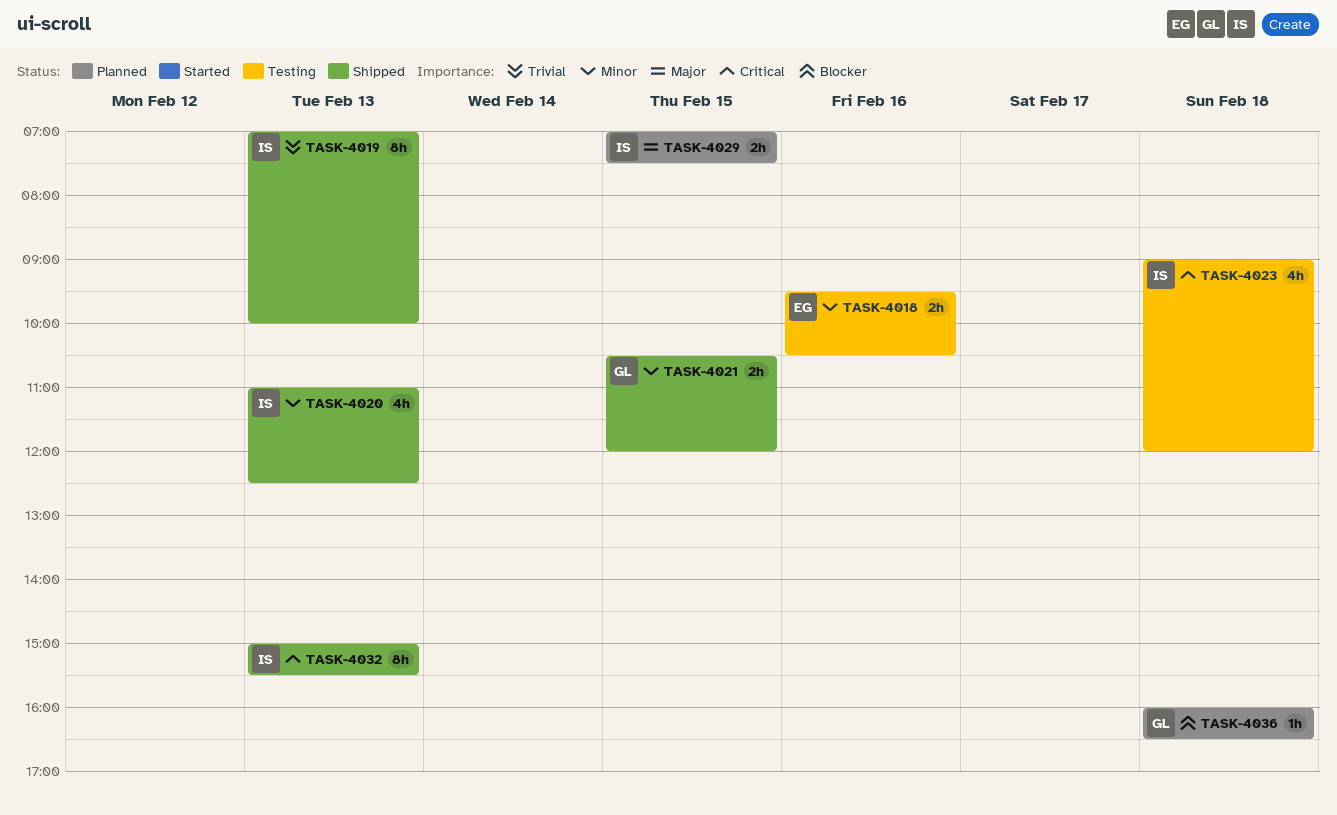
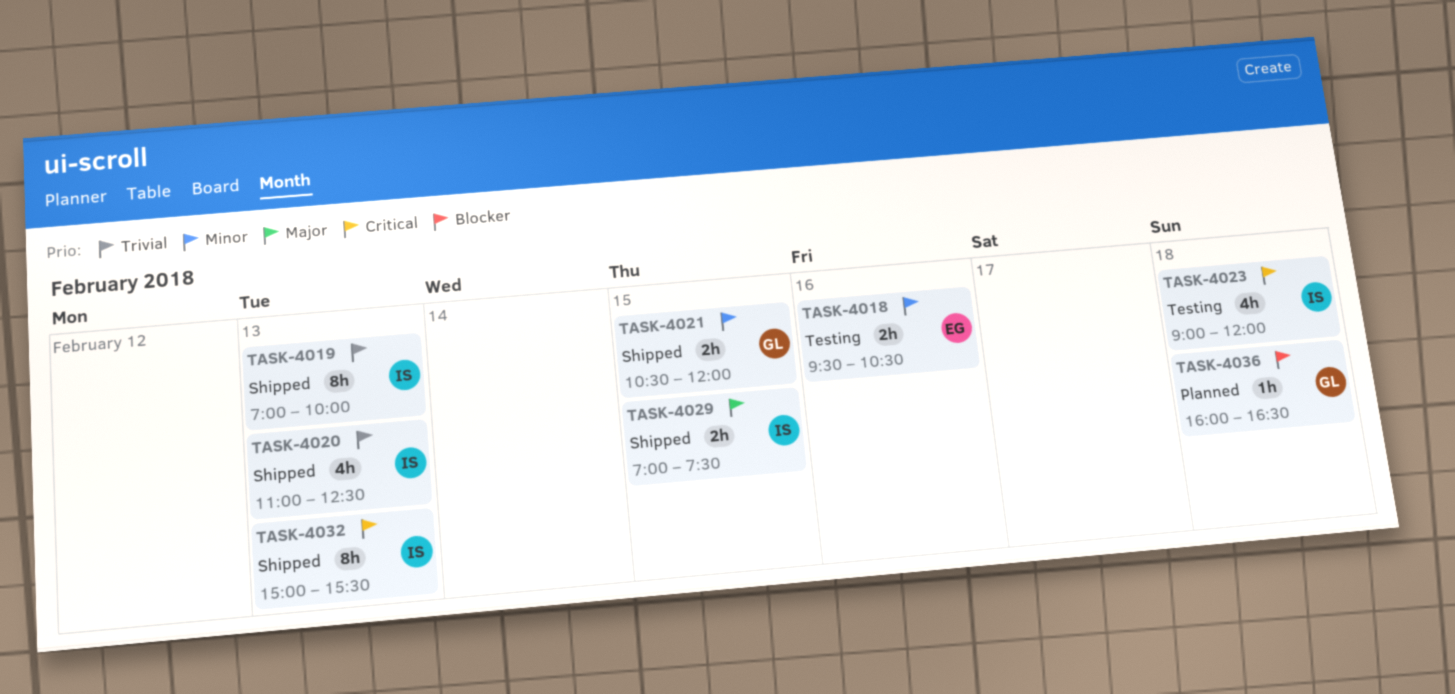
TASK-4020, priority: Minor -> Trivial
TASK-4029, status: Planned -> Shipped

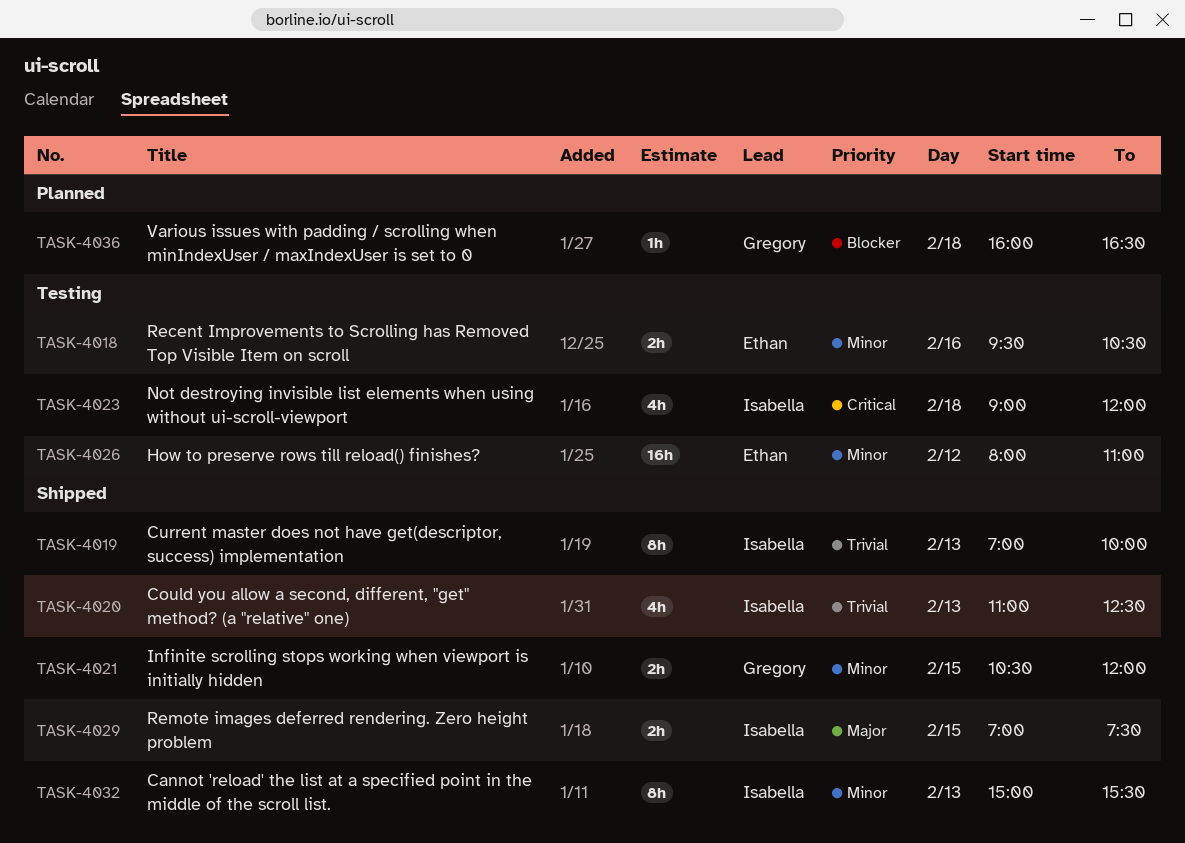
TASK-4026: none -> present
TASK-4032, priority: Critical -> Minor

